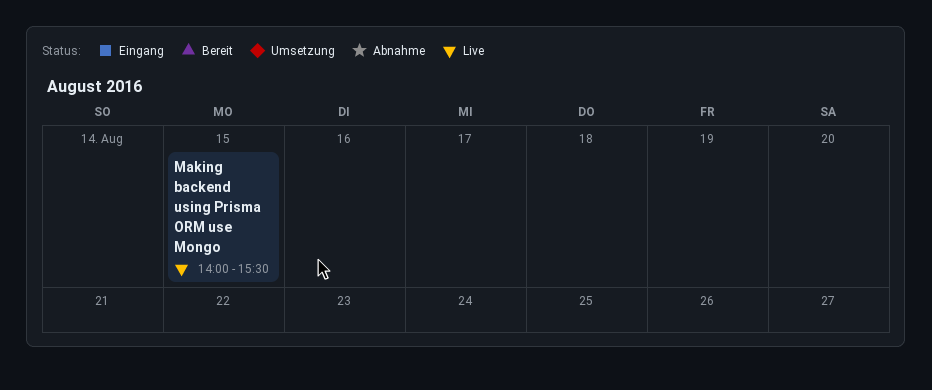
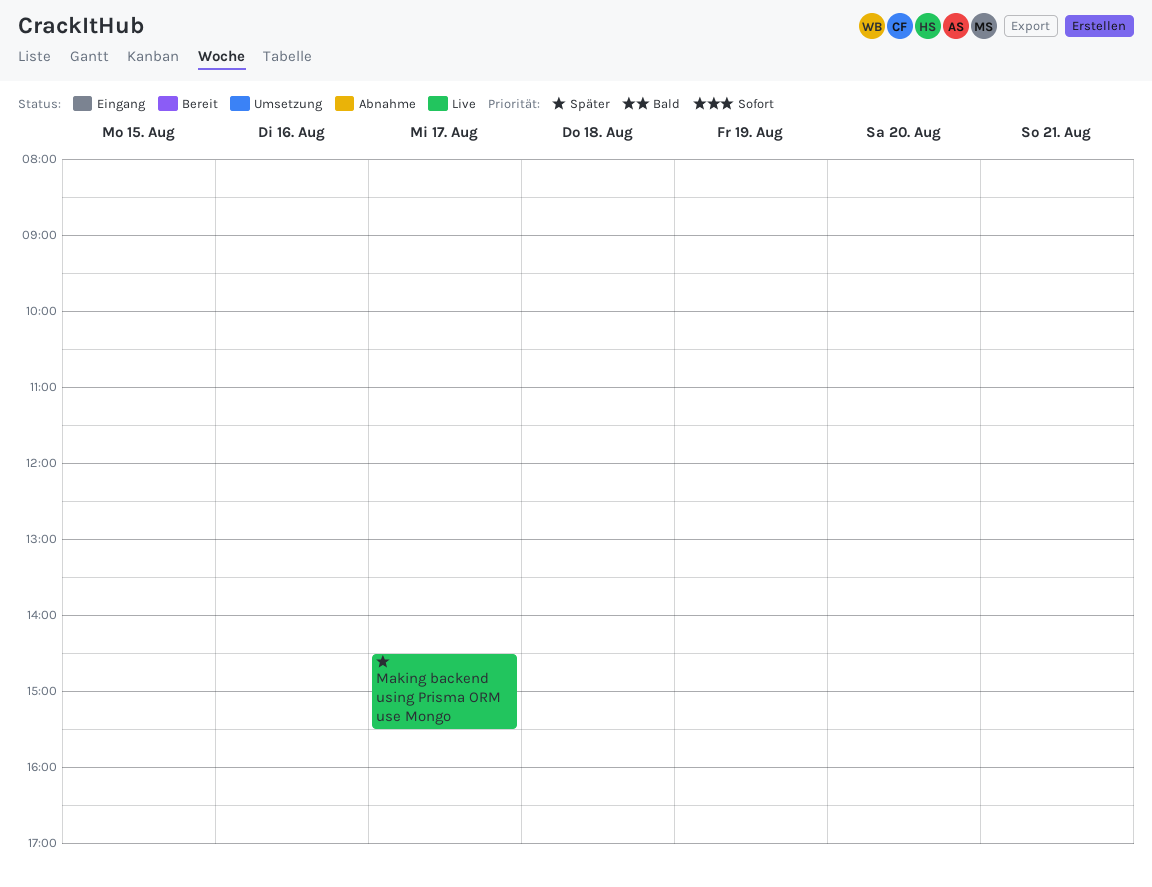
Making backend using Prisma ORM use Mongo, day: Aug 15 -> Aug 17
Making backend using Prisma ORM use Mongo, begins: 14:00 -> 14:30

